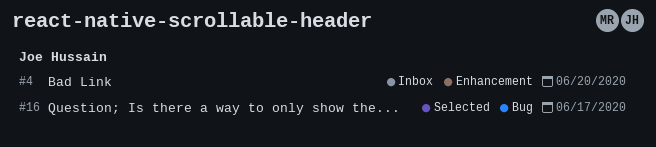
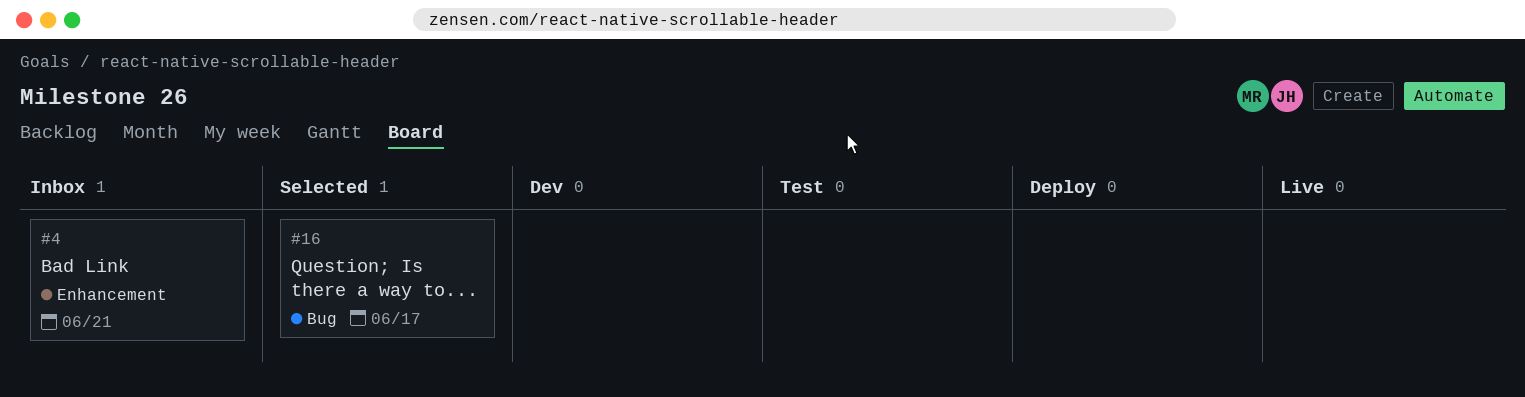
#4, due: Jun 20 -> Jun 21

